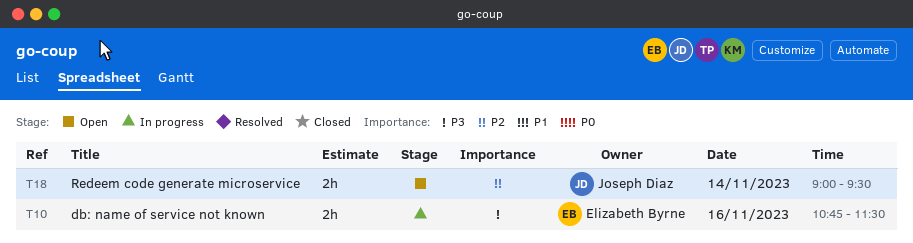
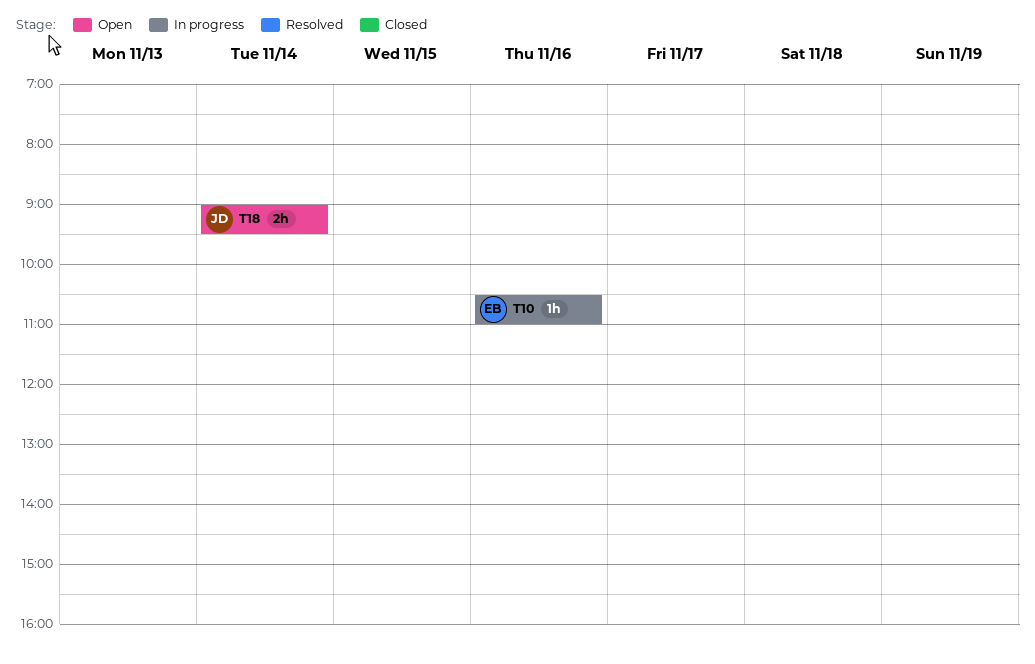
T10, estimate: 2h -> 1h
T10, begins: 10:45 -> 10:30
T10, ends: 11:30 -> 11:00

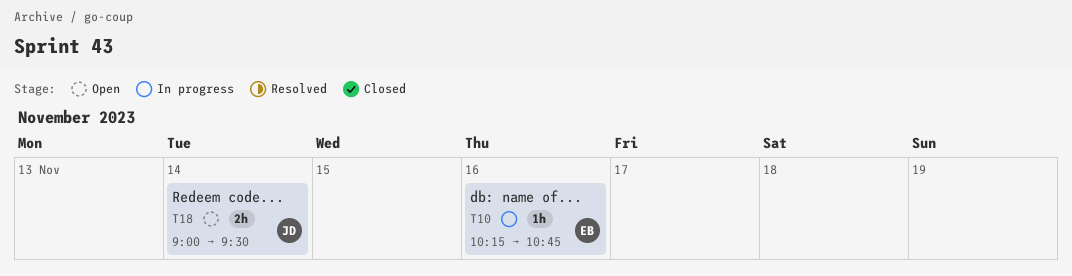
T10, begins: 10:30 -> 10:15
T10, ends: 11:00 -> 10:45

